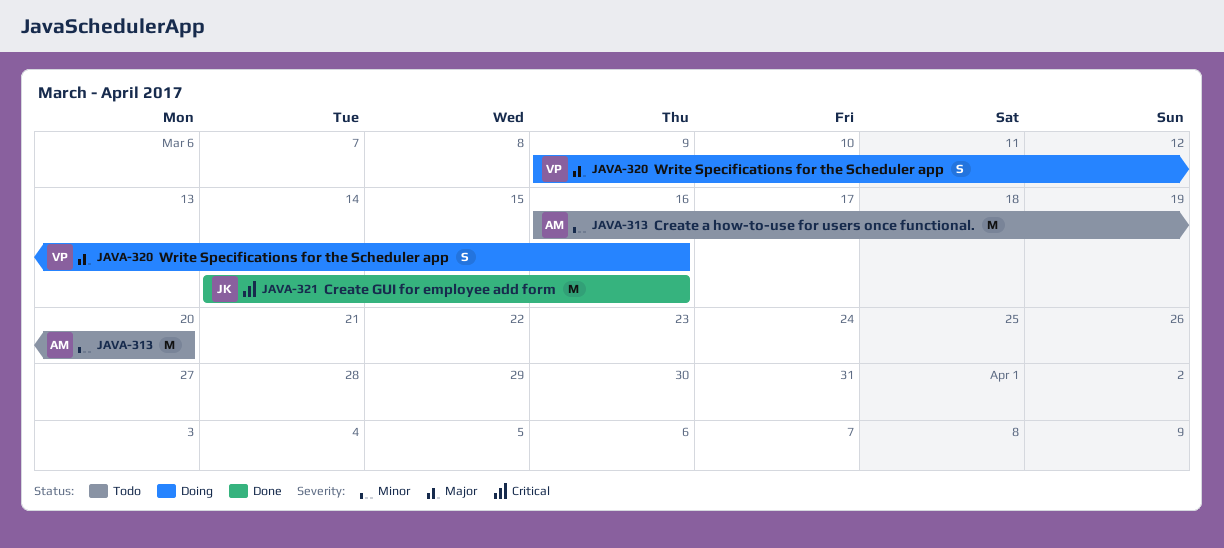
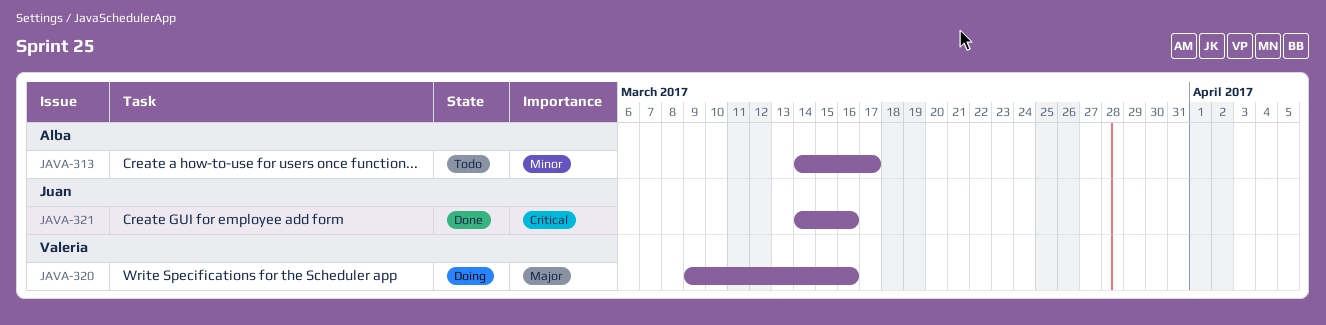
JAVA-313, start: Mar 16 -> Mar 14
JAVA-313, due: Mar 20 -> Mar 17

